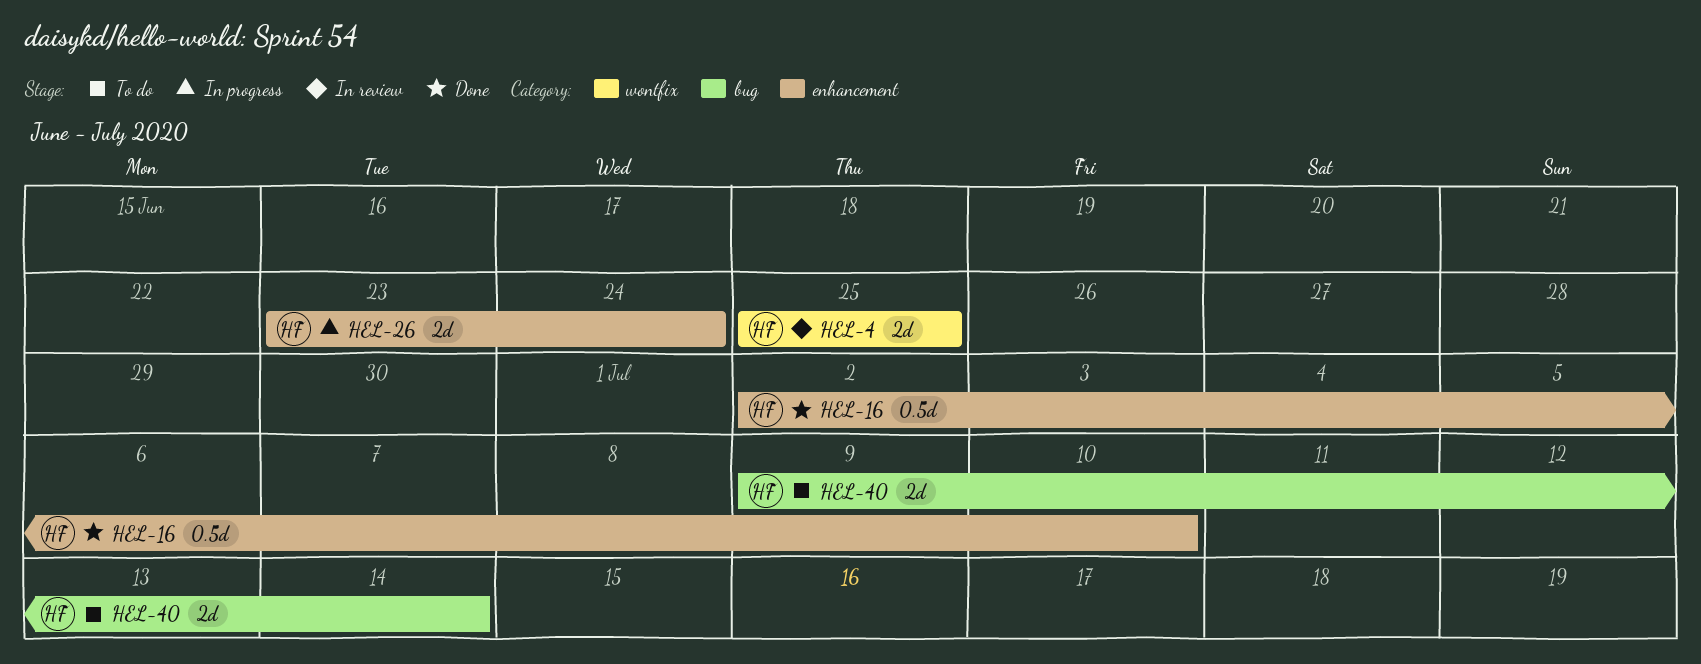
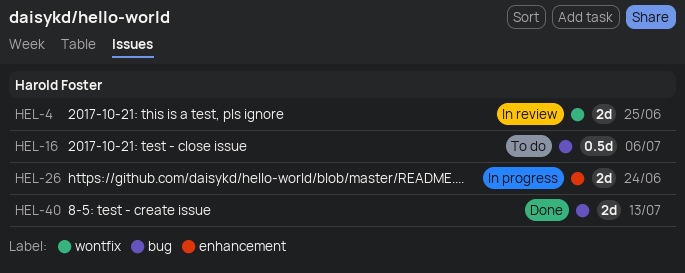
HEL-16, status: Done -> To do
HEL-16, label: enhancement -> bug
HEL-16, due: Jul 10 -> Jul 6
HEL-40, status: To do -> Done
HEL-40, due: Jul 14 -> Jul 13

